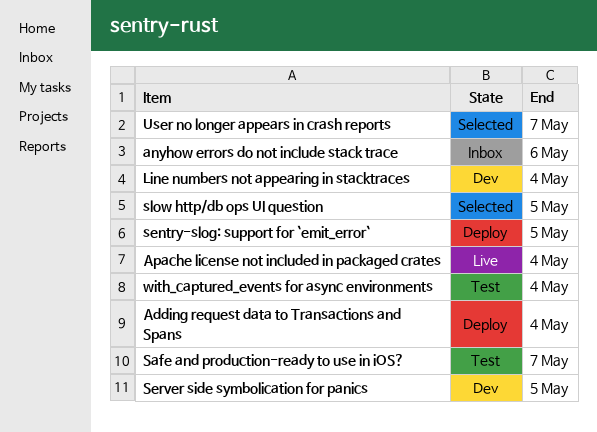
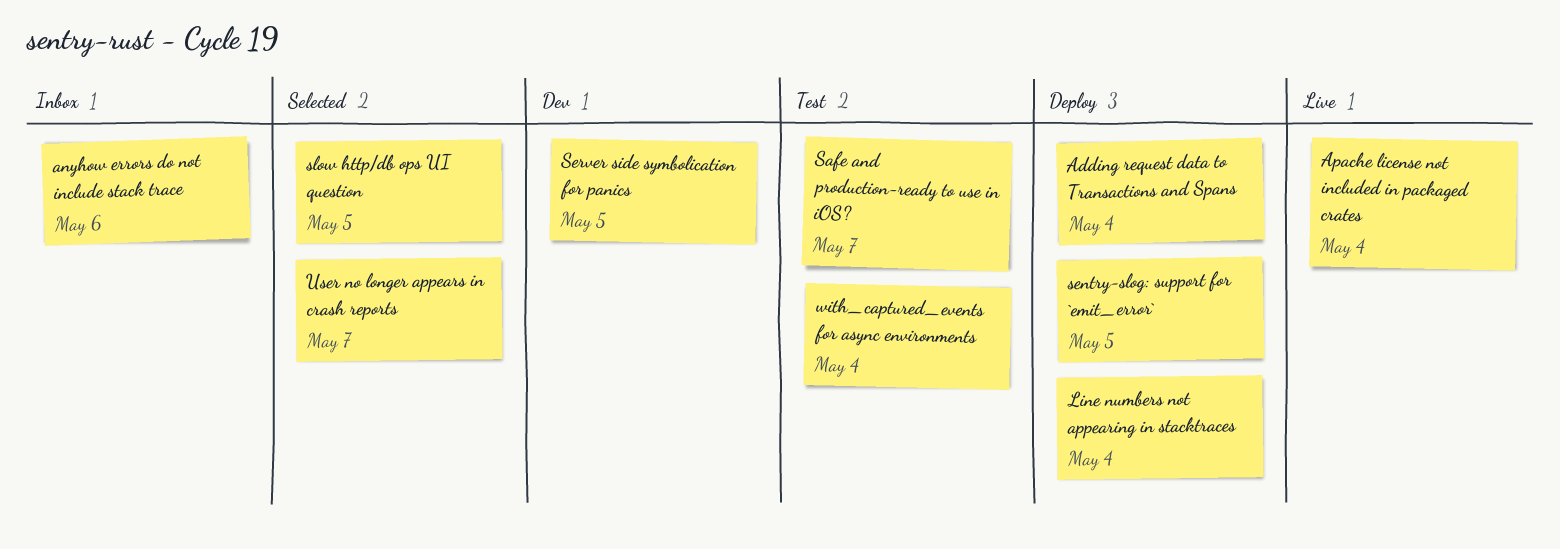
Line numbers not appearing in stacktraces, status: Dev -> Deploy

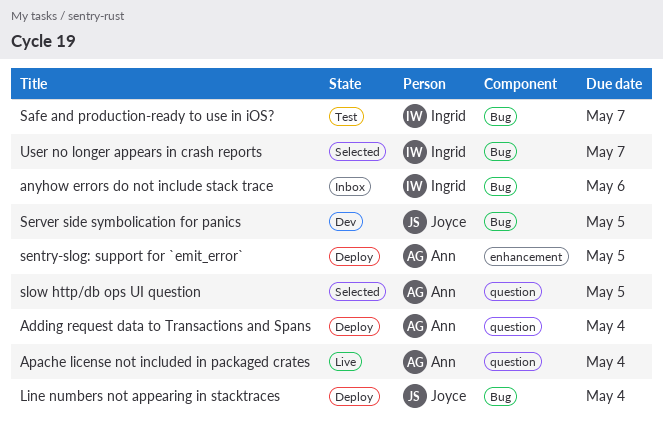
with_captured_events for async environments: present -> none

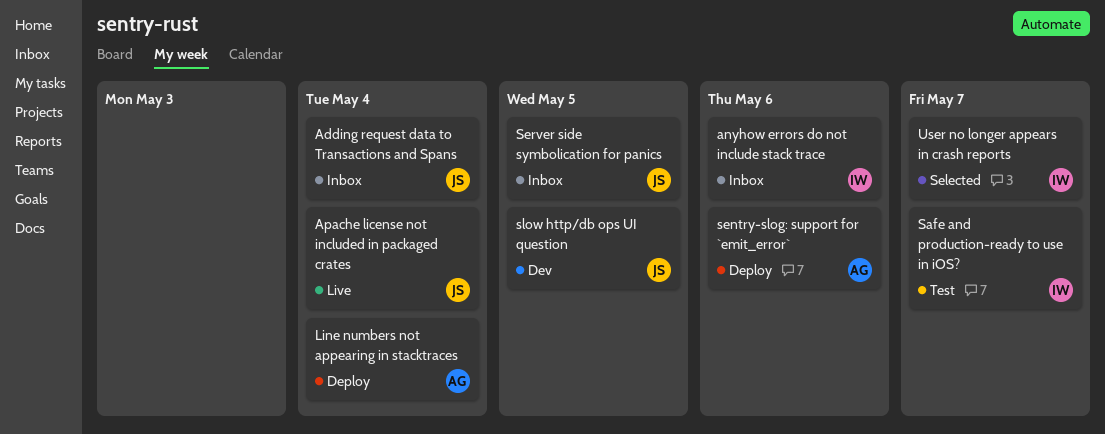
Adding request data to Transactions and Spans, status: Deploy -> Inbox
Adding request data to Transactions and Spans, owner: Ann -> Joyce
Apache license not included in packaged crates, owner: Ann -> Joyce
Line numbers not appearing in stacktraces, owner: Joyce -> Ann
sentry-slog: support for `emit_error`, due: May 5 -> May 6
Server side symbolication for panics, status: Dev -> Inbox
slow http/db ops UI question, status: Selected -> Dev
slow http/db ops UI question, owner: Ann -> Joyce

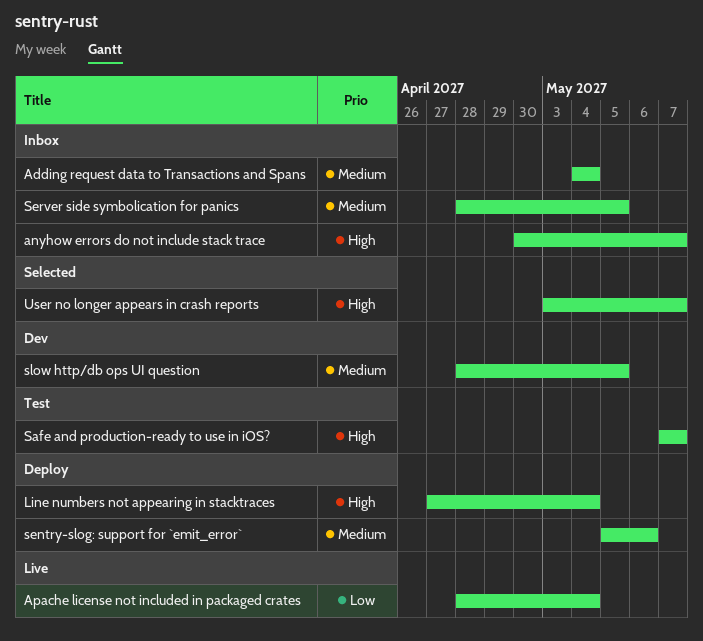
anyhow errors do not include stack trace, due: May 6 -> May 7

